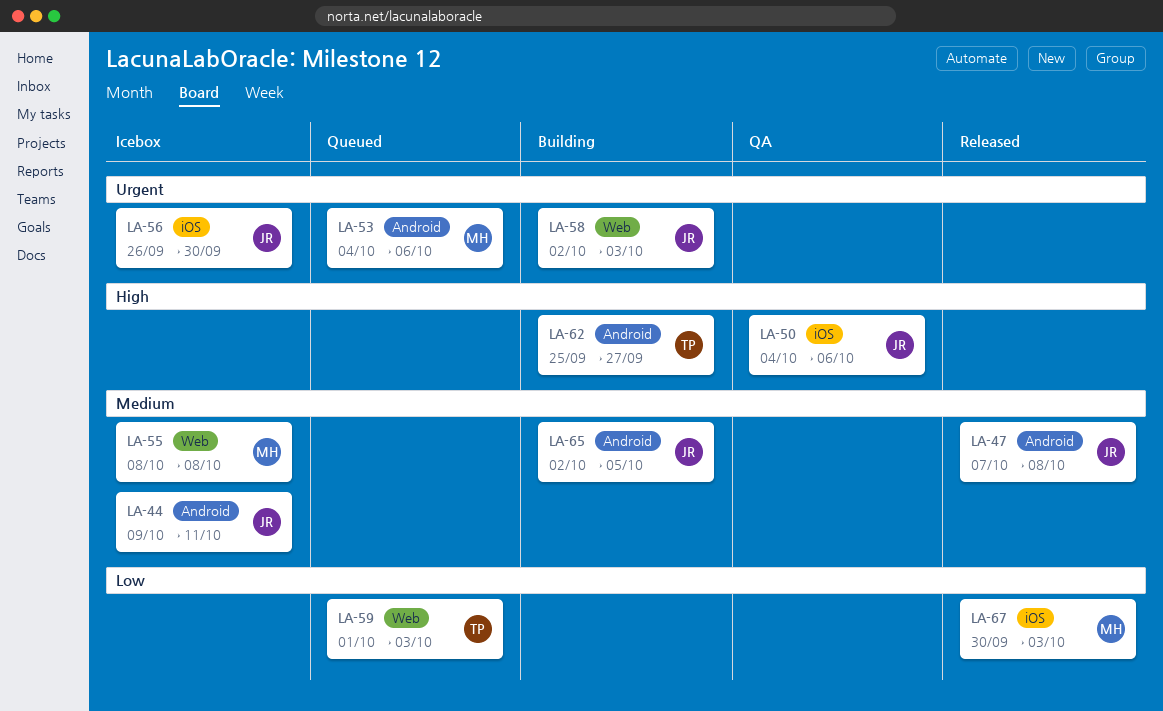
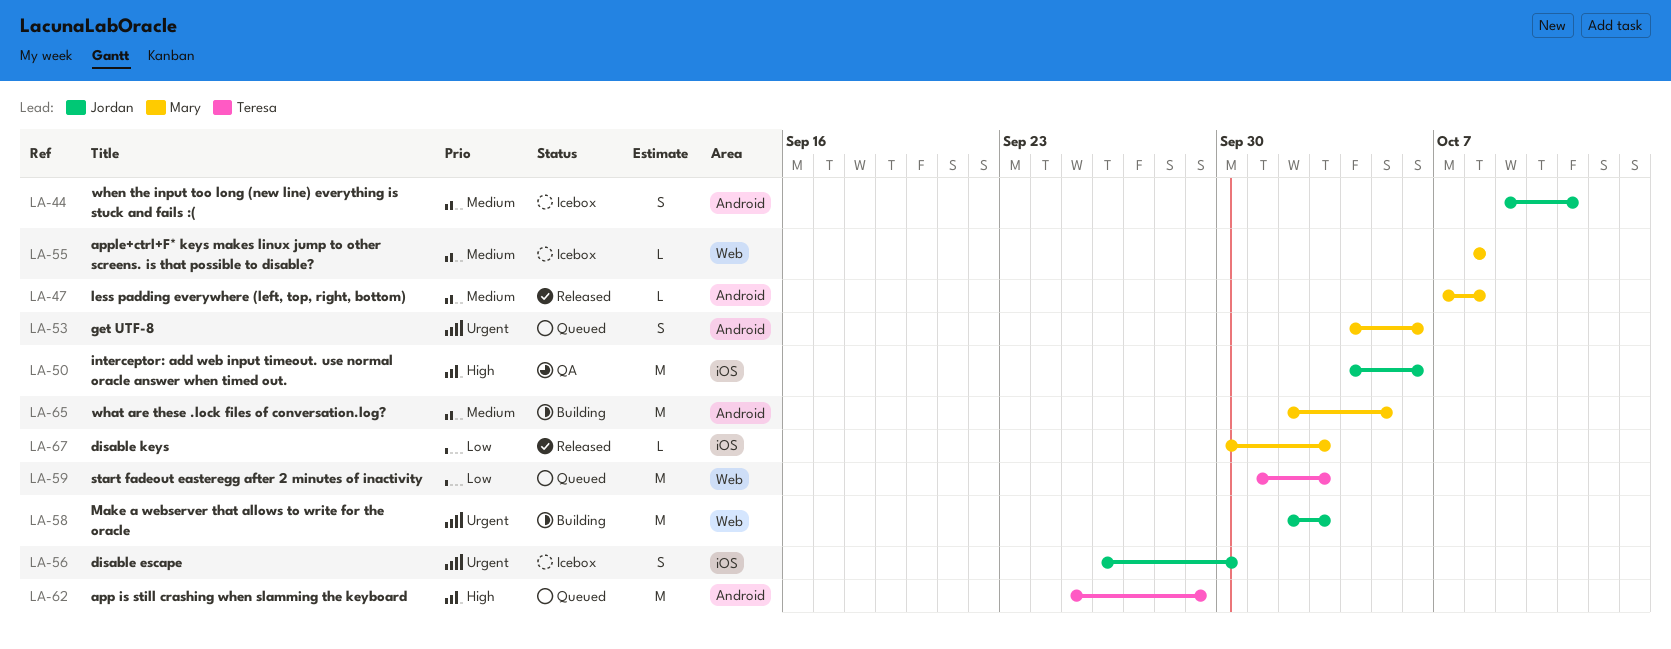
LA-47, owner: Jordan -> Mary
LA-62, status: Building -> Queued
LA-62, due: Sep 27 -> Sep 29
LA-65, owner: Jordan -> Mary

